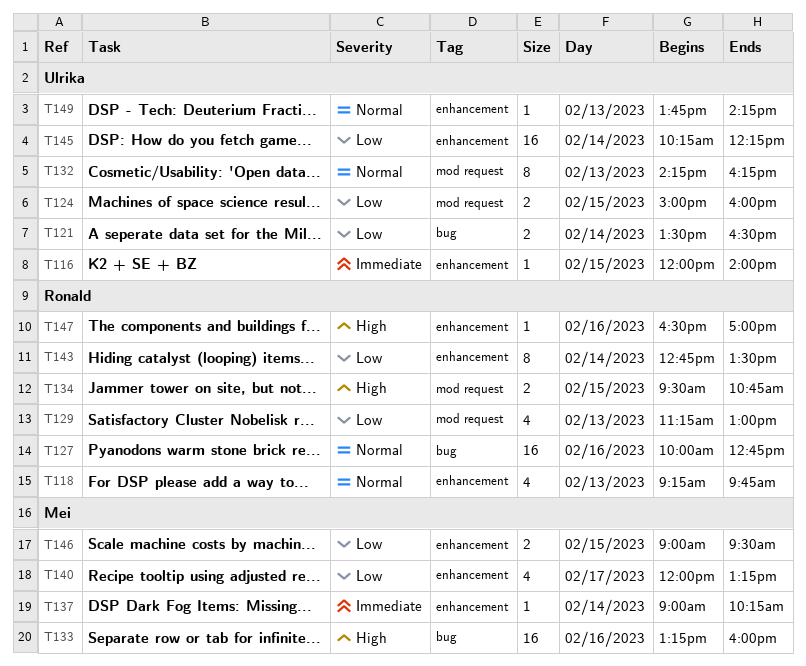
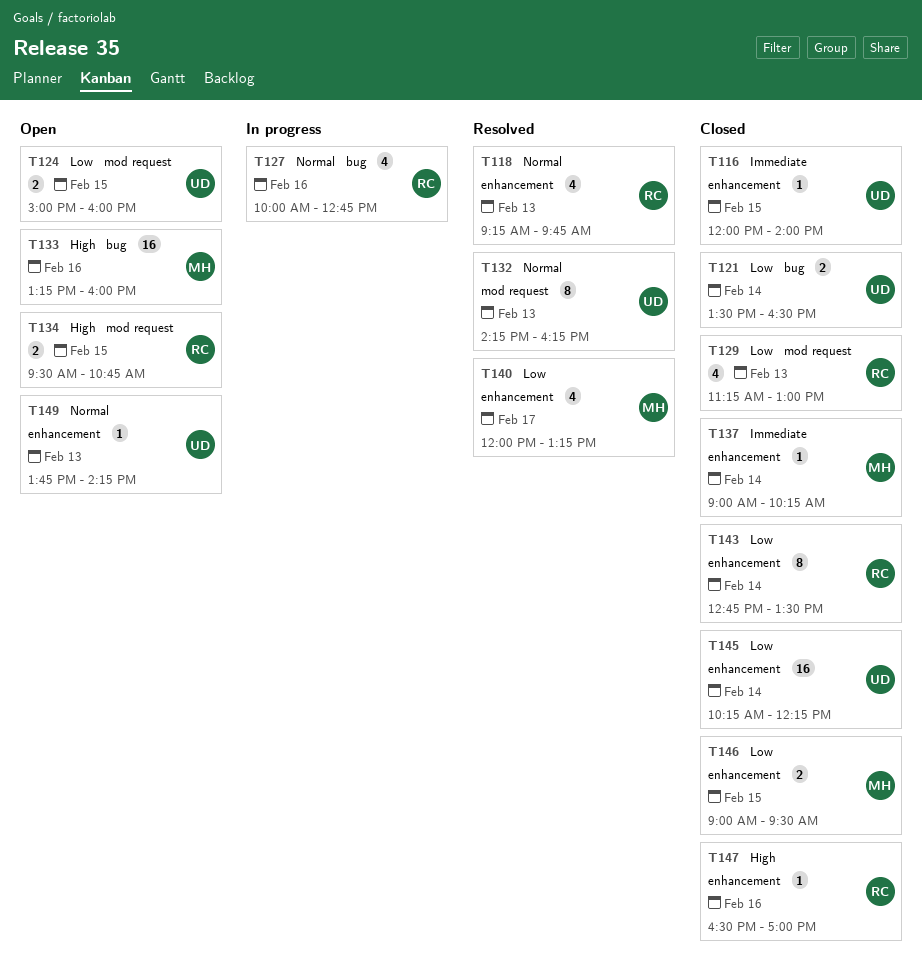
T127, estimate: 16 -> 4

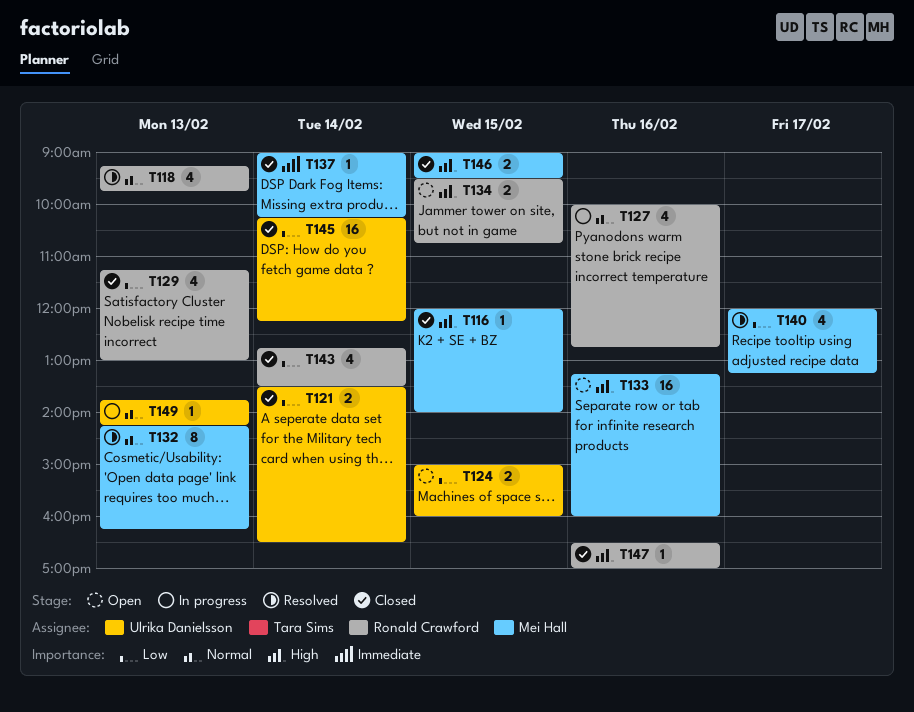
T116, owner: Ulrika Danielsson -> Mei Hall
T116, priority: Immediate -> High
T132, owner: Ulrika Danielsson -> Mei Hall
T143, estimate: 8 -> 4
T146, priority: Low -> High
T149, status: Open -> In progress

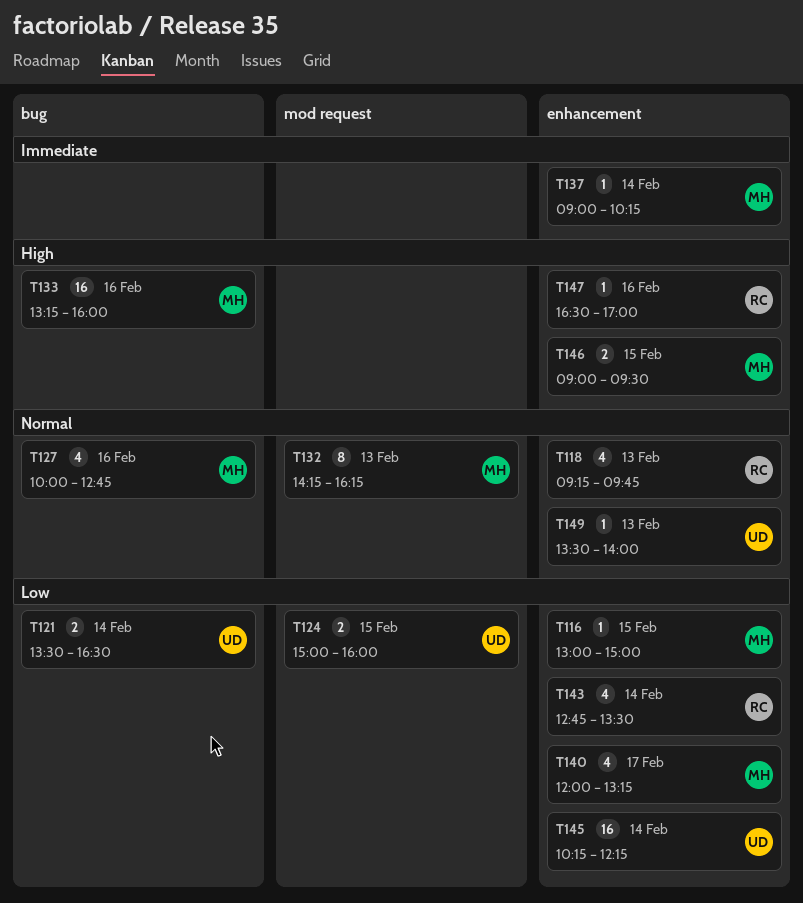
T116, priority: High -> Low
T116, begins: 12:00 -> 13:00
T116, ends: 14:00 -> 15:00
T127, owner: Ronald Crawford -> Mei Hall
T129: present -> none
T134: present -> none
T149, begins: 13:45 -> 13:30
T149, ends: 14:15 -> 14:00

